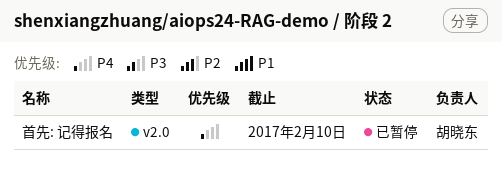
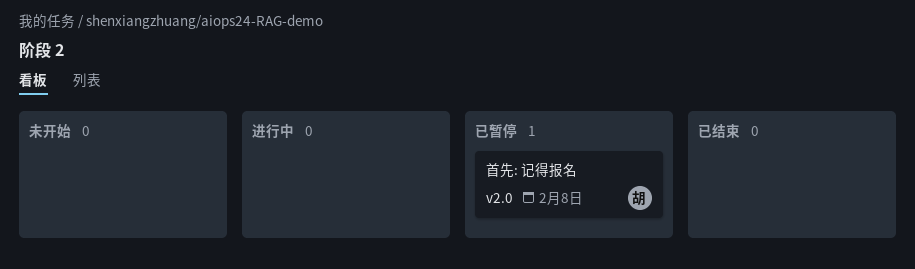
首先: 记得报名, due: Feb 10 -> Feb 8

